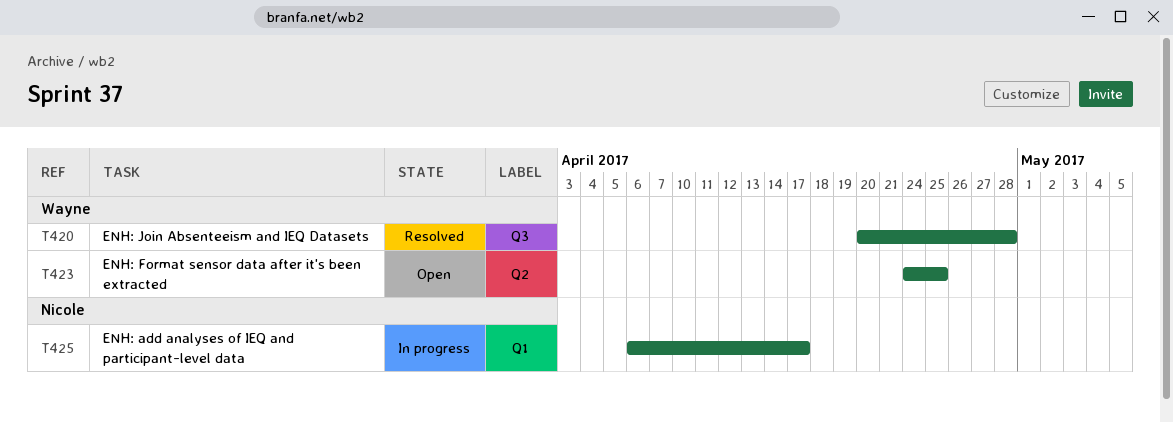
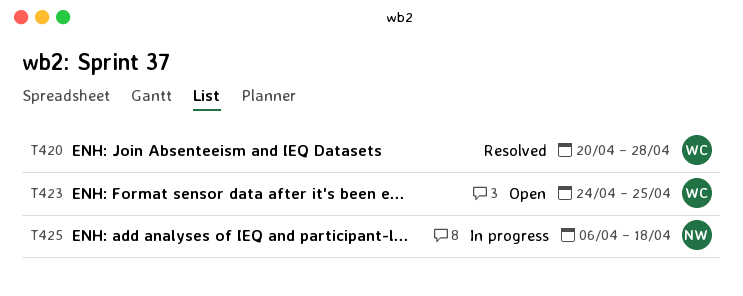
T425, due: Apr 17 -> Apr 18

